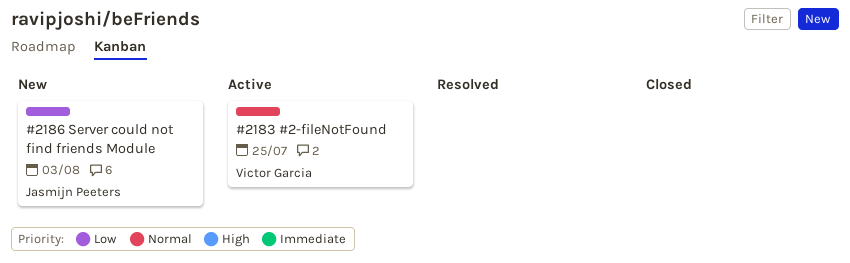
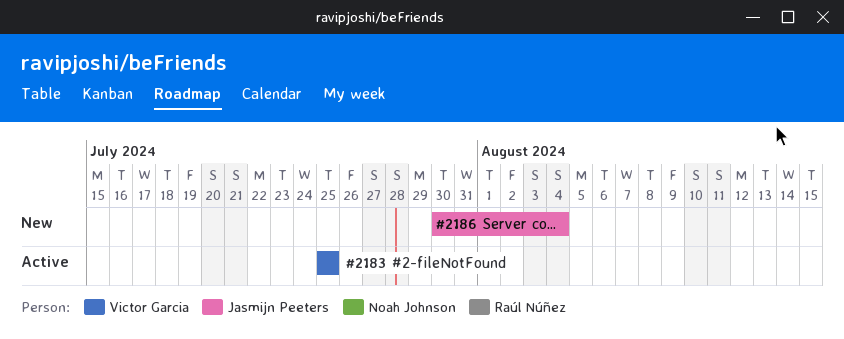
#2186, due: Aug 3 -> Aug 4

